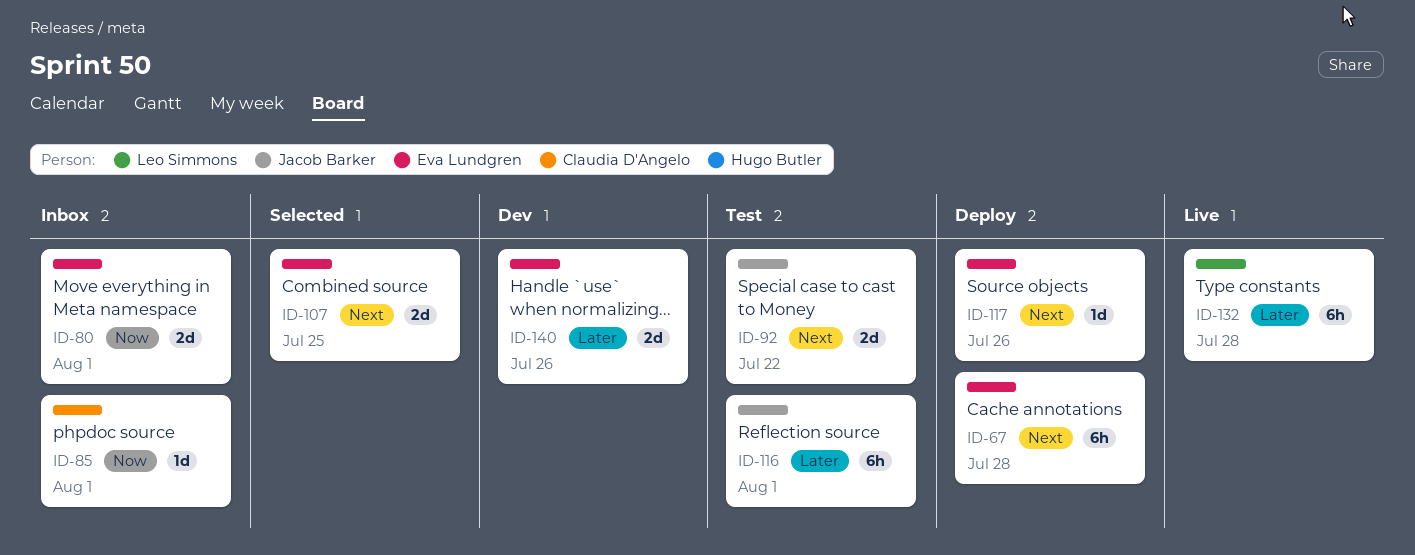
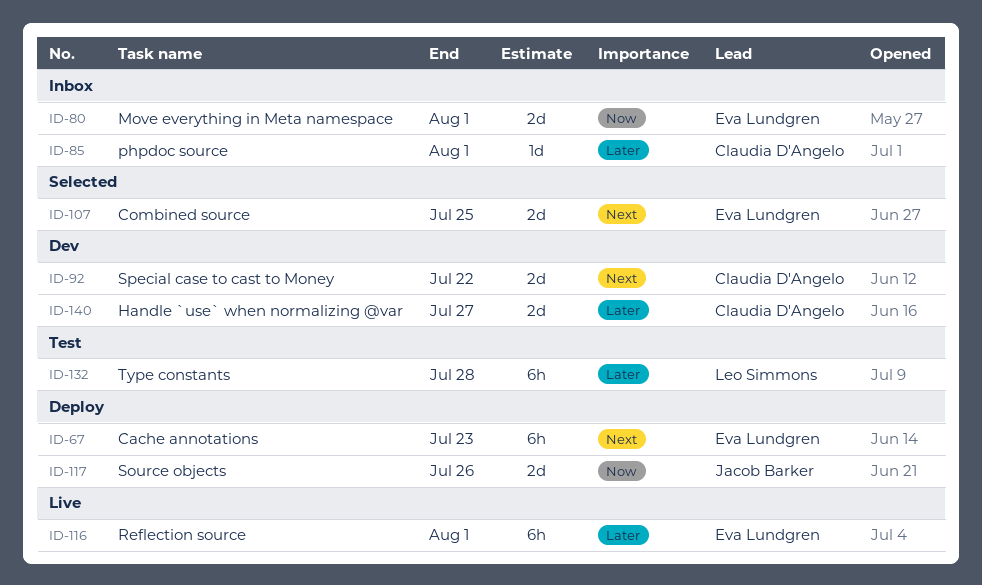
ID-67, due: Jul 28 -> Jul 23
ID-85, priority: Now -> Later
ID-92, status: Test -> Dev
ID-92, owner: Jacob Barker -> Claudia D'Angelo
ID-116, status: Test -> Live
ID-116, owner: Jacob Barker -> Eva Lundgren
ID-117, owner: Eva Lundgren -> Jacob Barker
ID-117, priority: Next -> Now
ID-117, estimate: 1d -> 2d
ID-132, status: Live -> Test
ID-140, owner: Eva Lundgren -> Claudia D'Angelo
ID-140, due: Jul 26 -> Jul 27

